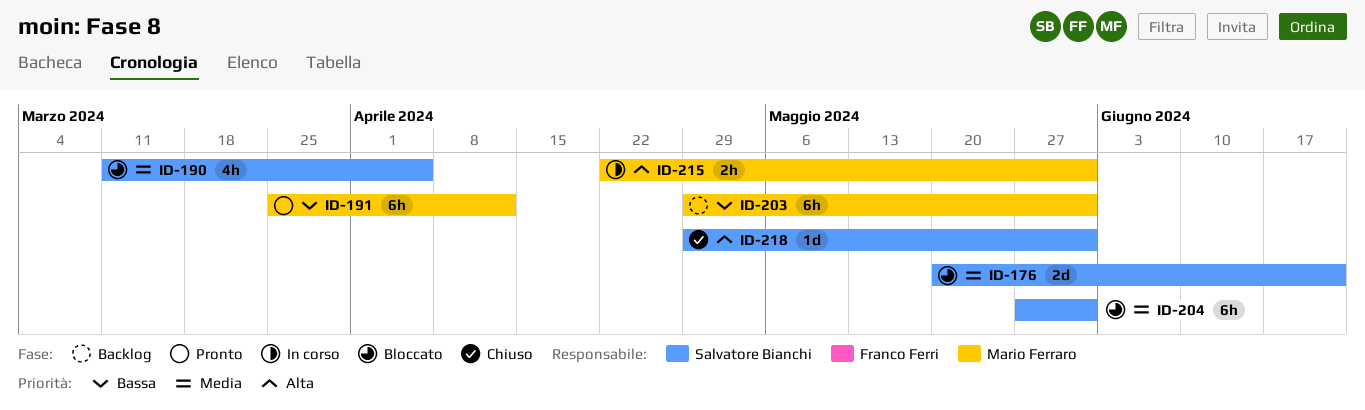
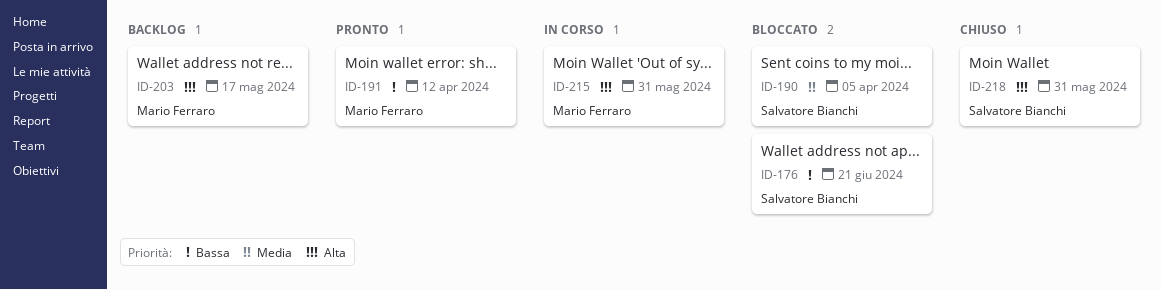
ID-176, priority: Media -> Bassa
ID-203, priority: Bassa -> Alta
ID-203, due: May 31 -> May 17
ID-204: present -> none

